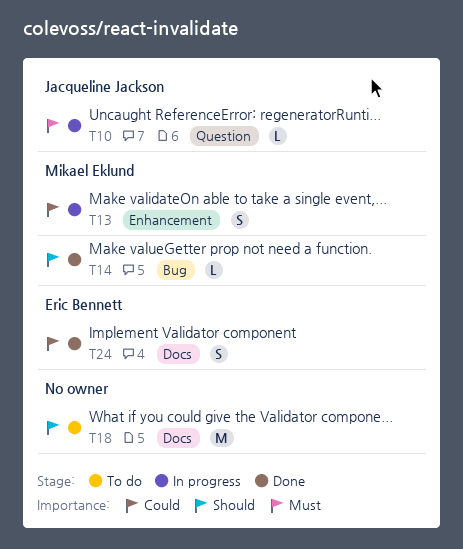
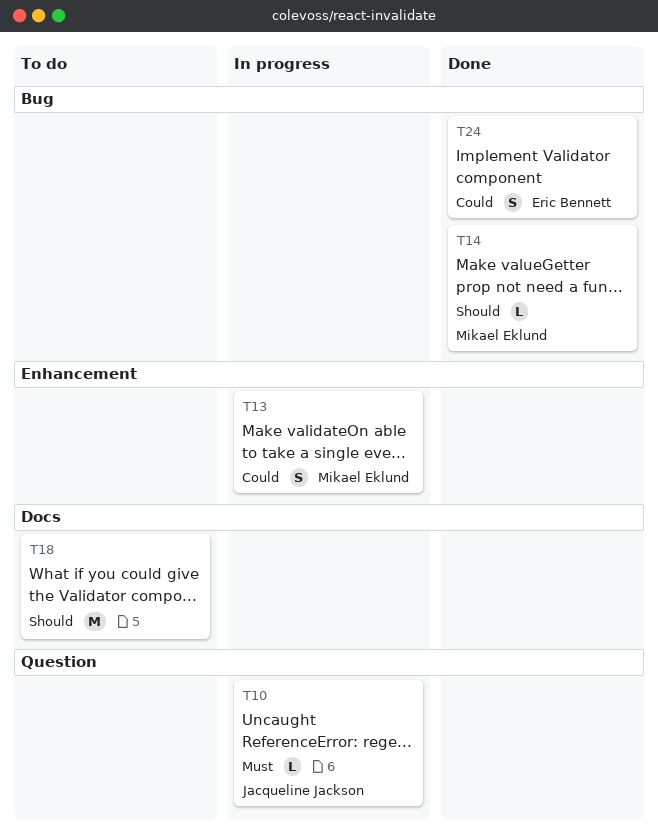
T24, label: Docs -> Bug

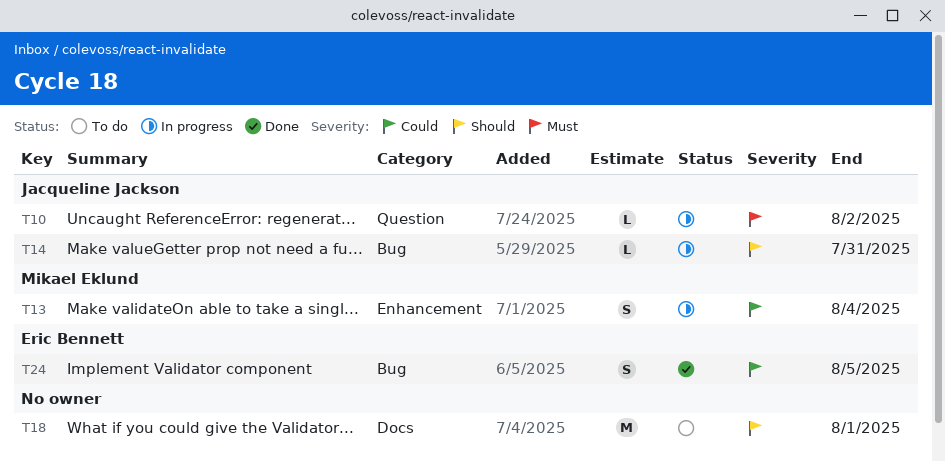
T14, status: Done -> In progress
T14, owner: Mikael Eklund -> Jacqueline Jackson

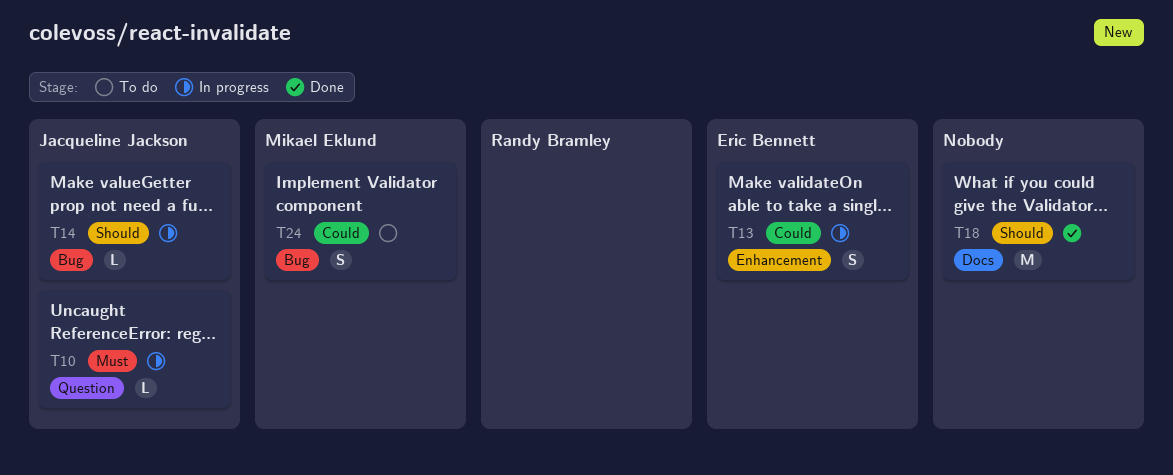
T13, owner: Mikael Eklund -> Eric Bennett
T18, status: To do -> Done
T24, status: Done -> To do
T24, owner: Eric Bennett -> Mikael Eklund

